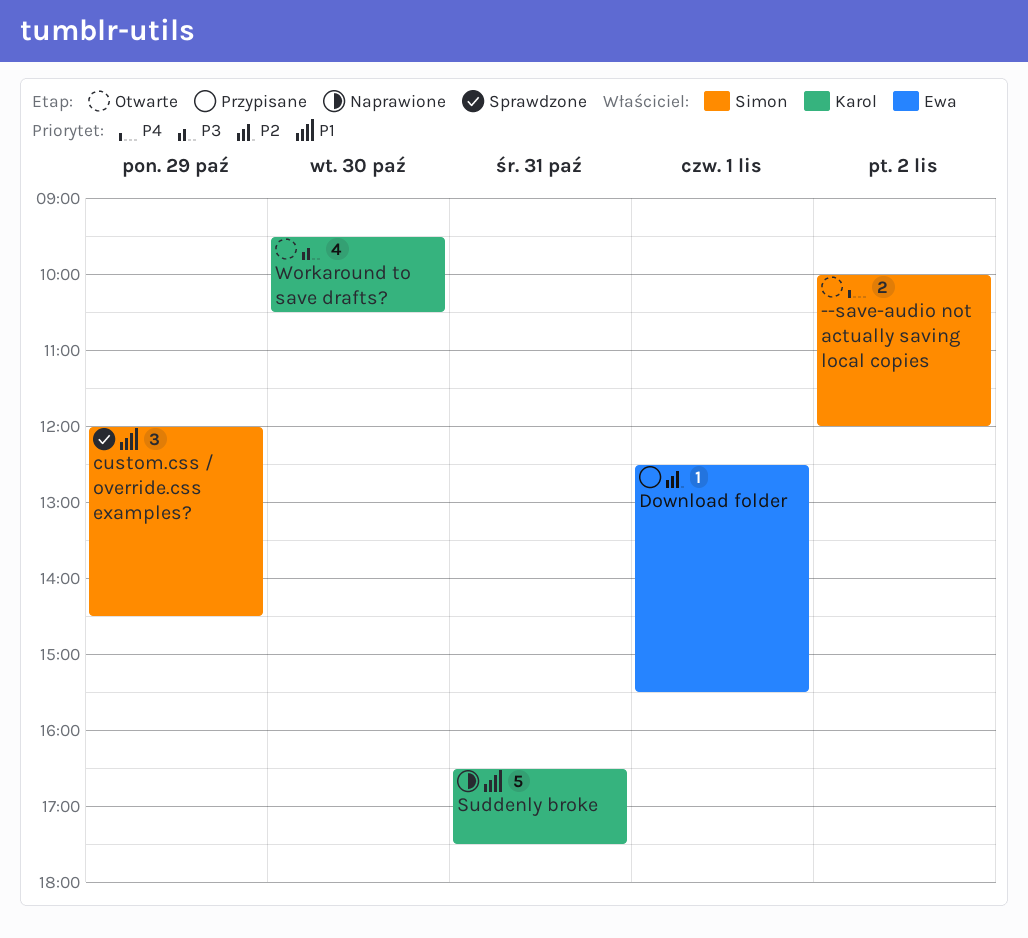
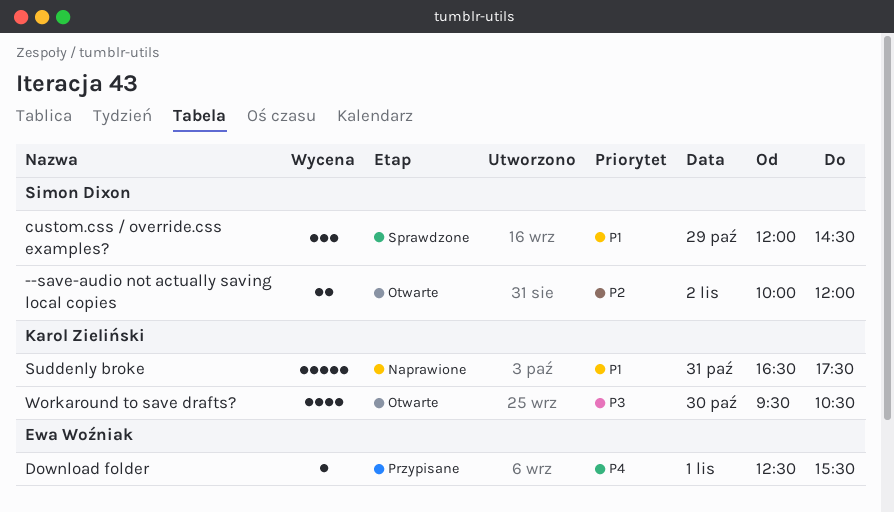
--save-audio not actually saving local copies, priority: P4 -> P2
Download folder, priority: P2 -> P4

